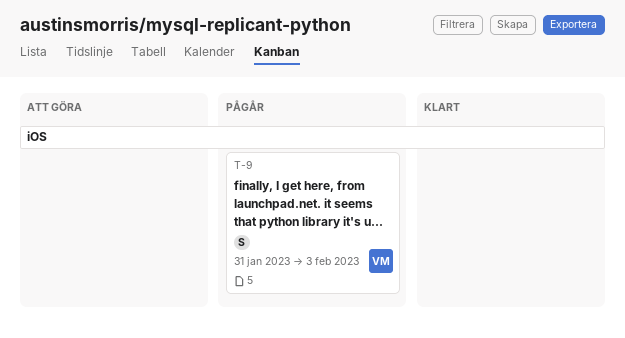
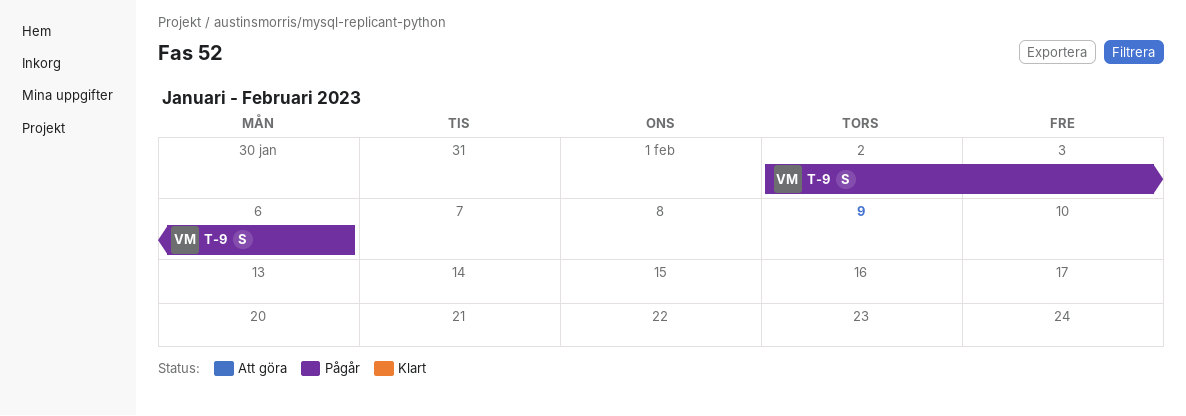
T-9, start: Jan 31 -> Feb 2
T-9, due: Feb 3 -> Feb 6

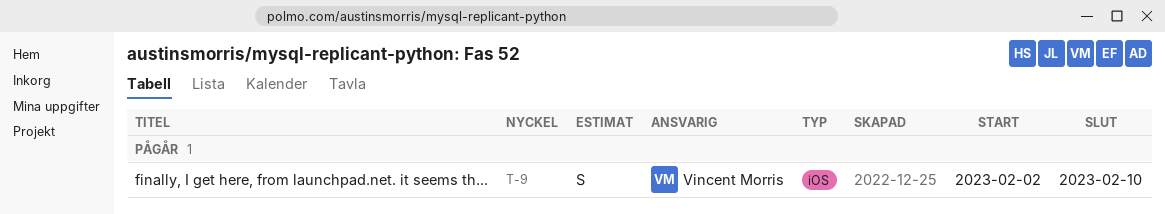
T-9, due: Feb 6 -> Feb 10

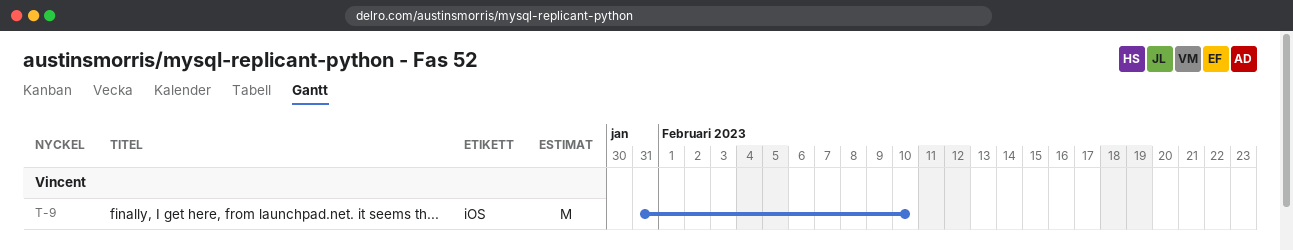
T-9, estimate: S -> M
T-9, start: Feb 2 -> Jan 31

